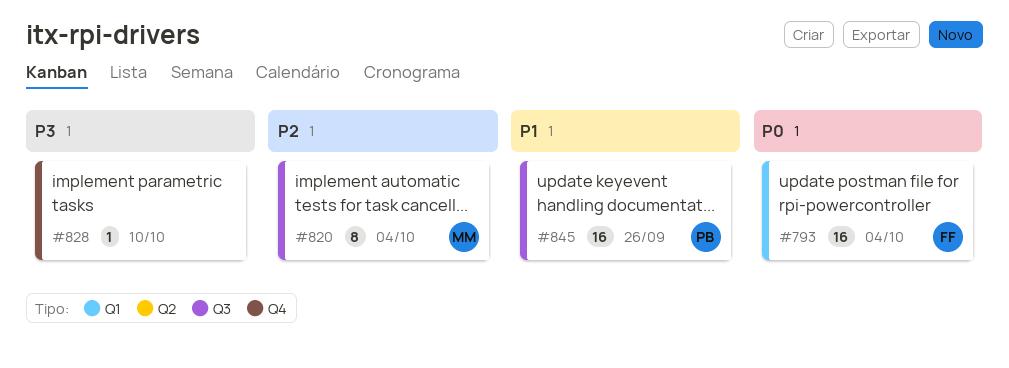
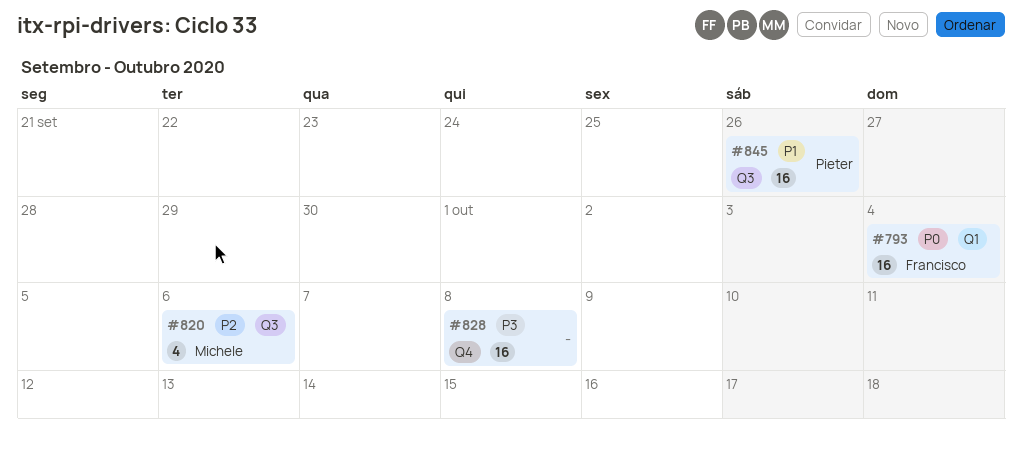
#820, estimate: 8 -> 4
#820, due: Oct 4 -> Oct 6
#828, estimate: 1 -> 16
#828, due: Oct 10 -> Oct 8

